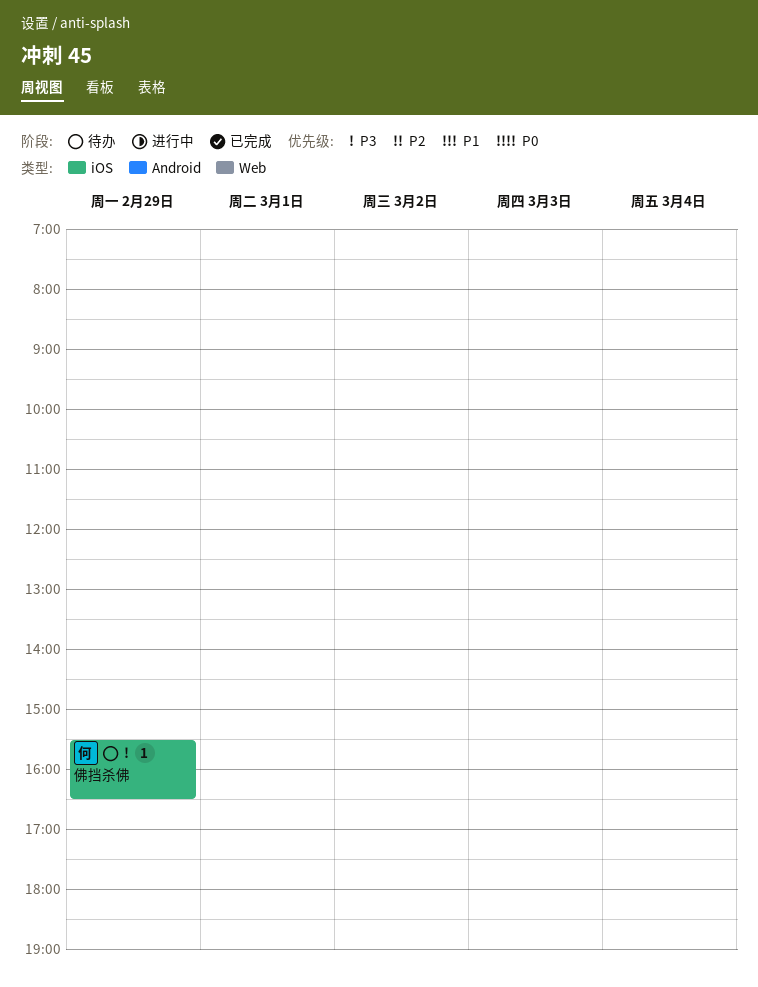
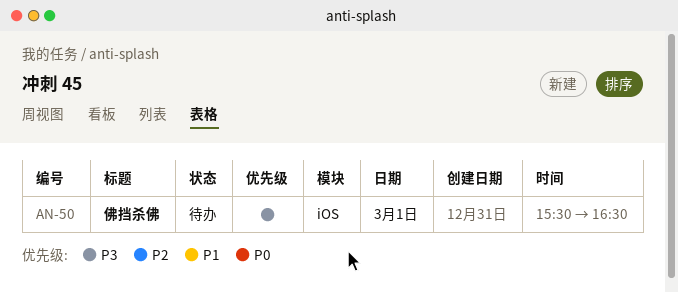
佛挡杀佛, day: Feb 29 -> Mar 1

